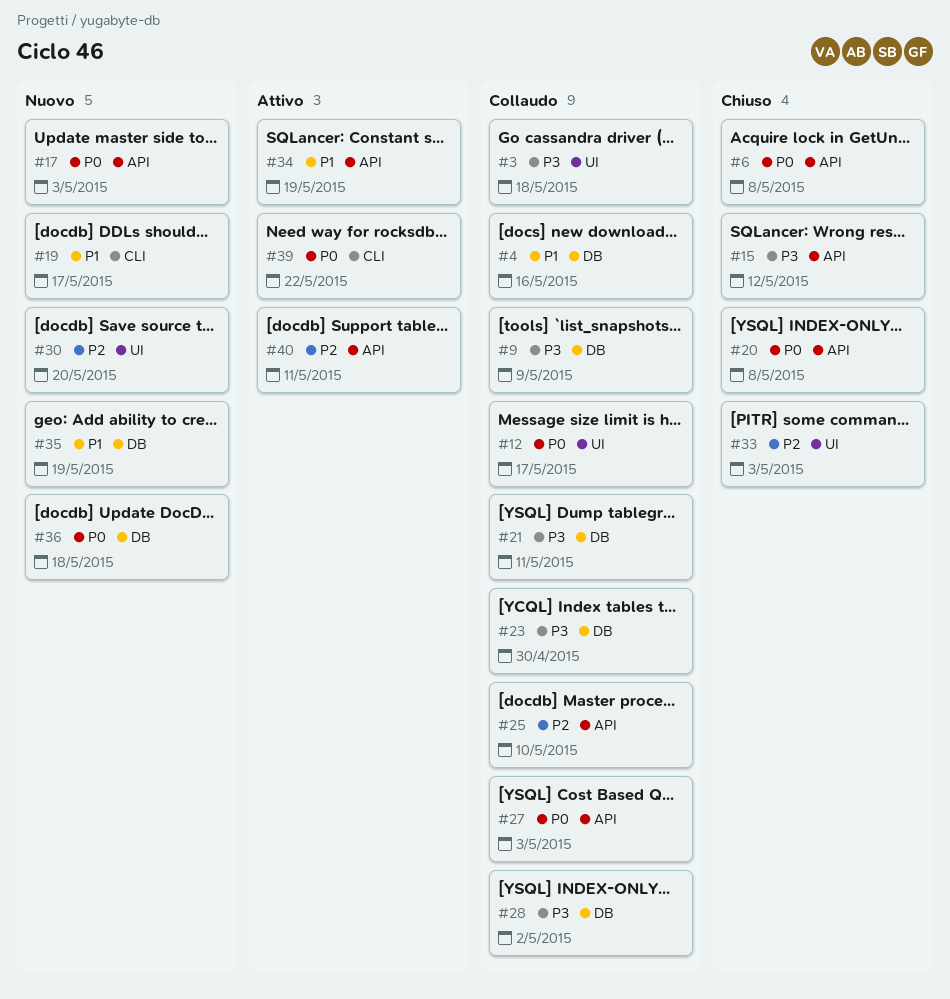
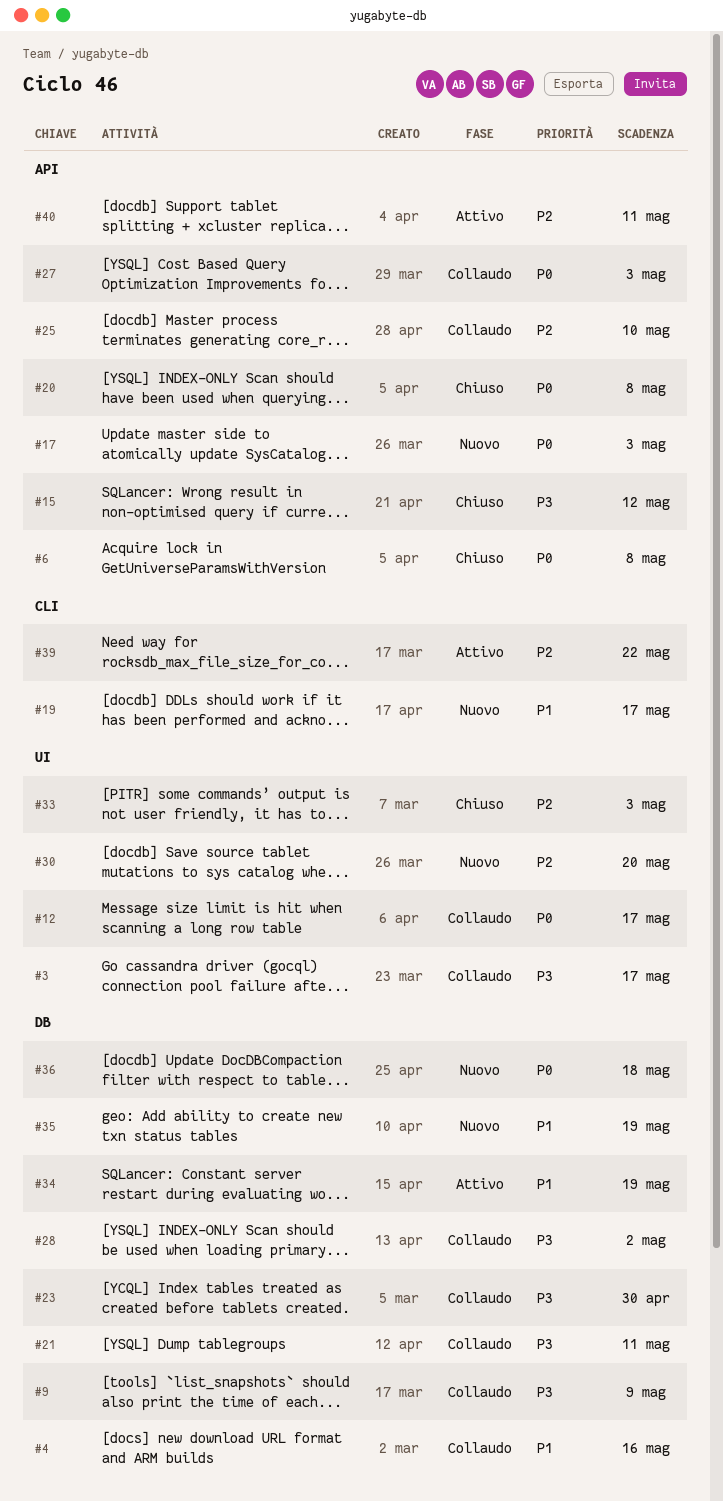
#3, due: May 18 -> May 17
#34, label: API -> DB
#39, priority: P0 -> P2

